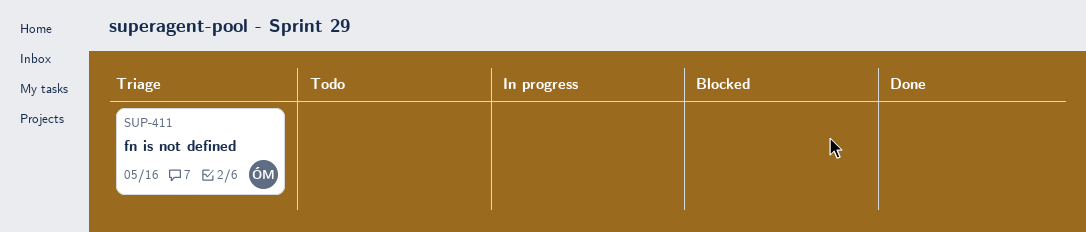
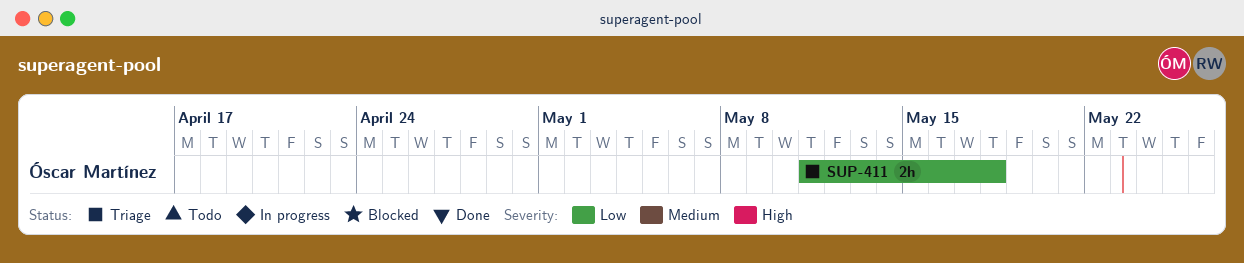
SUP-411, due: May 16 -> May 18

